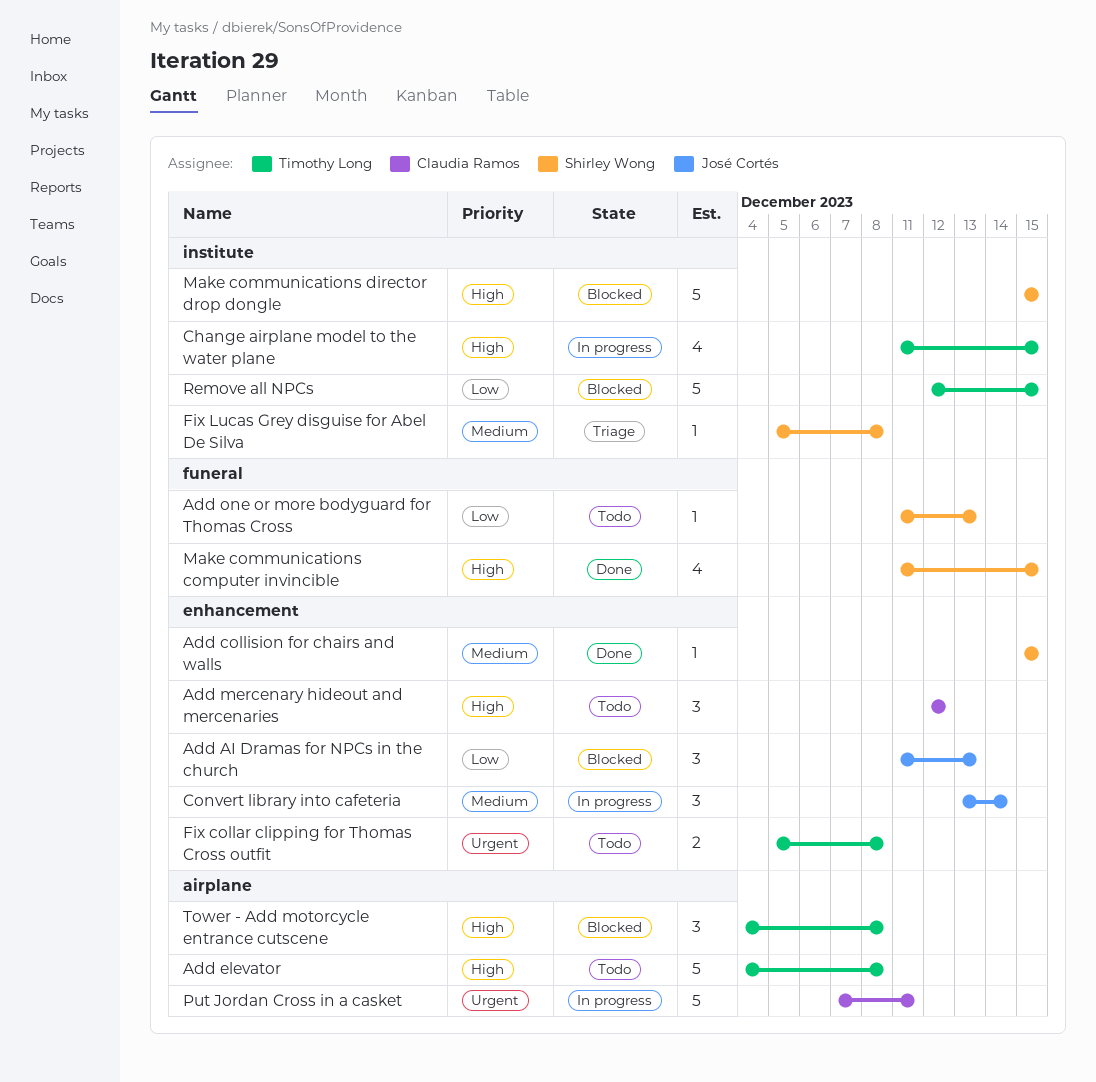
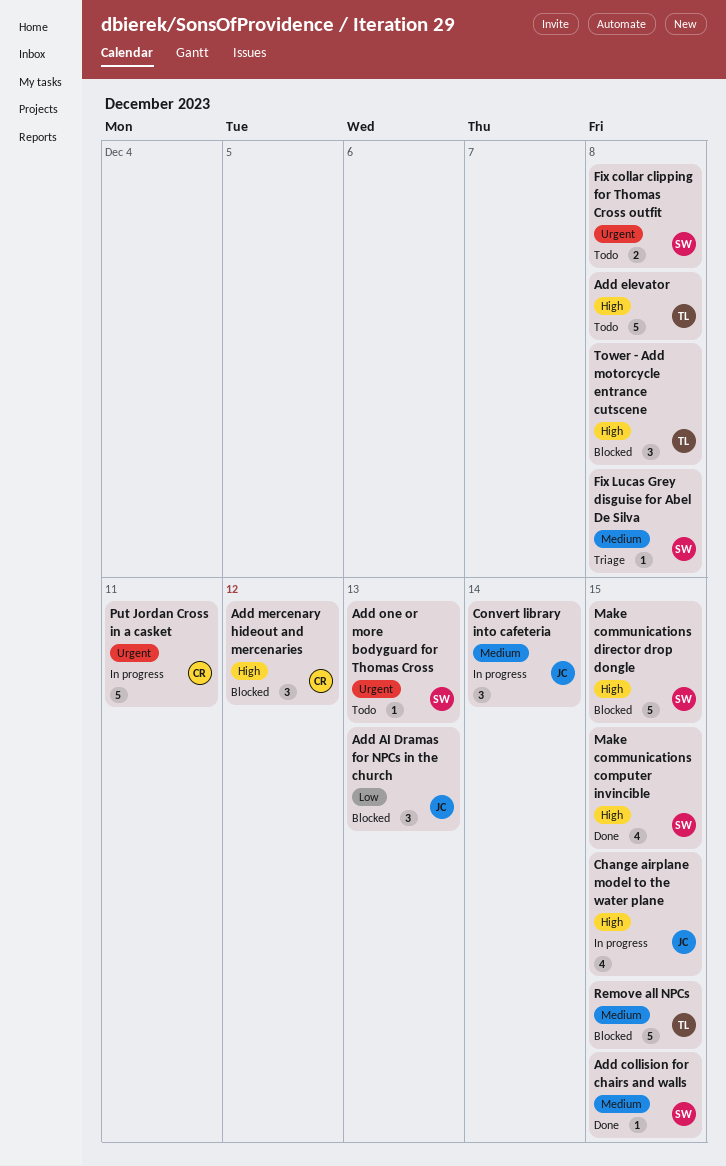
Add mercenary hideout and mercenaries, status: Todo -> Blocked
Add one or more bodyguard for Thomas Cross, priority: Low -> Urgent
Change airplane model to the water plane, owner: Timothy Long -> José Cortés
Fix collar clipping for Thomas Cross outfit, owner: Timothy Long -> Shirley Wong
Remove all NPCs, priority: Low -> Medium

